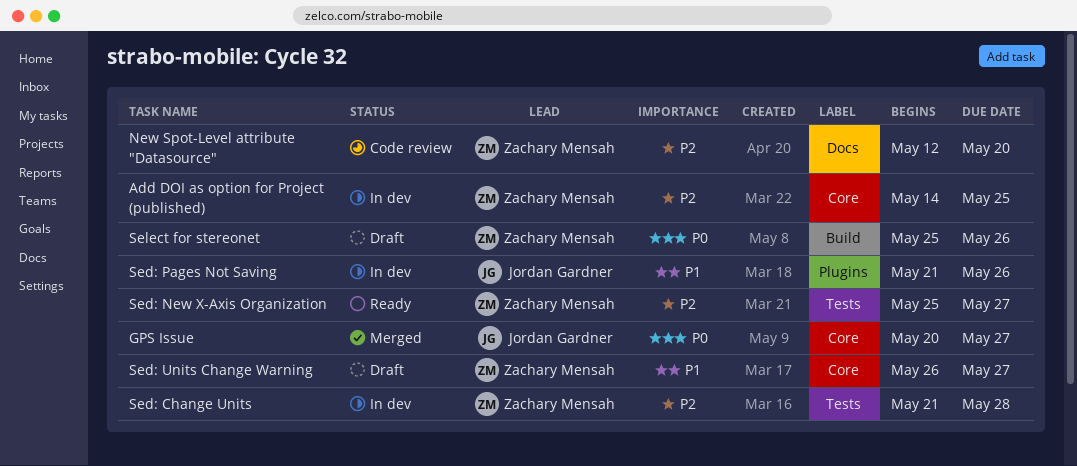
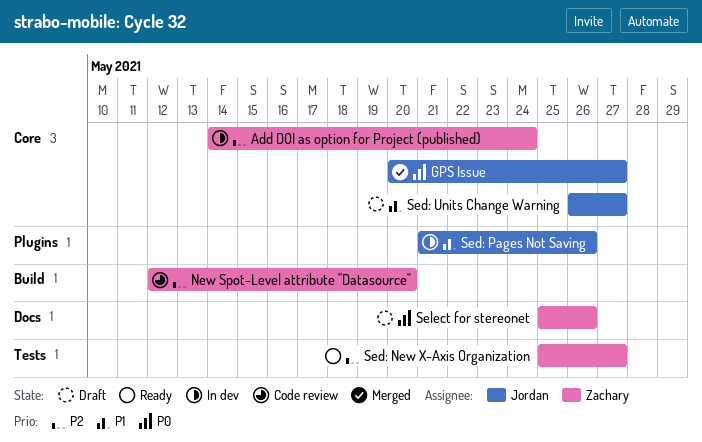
Add DOI as option for Project (published), due: May 25 -> May 24
New Spot-Level attribute "Datasource", label: Docs -> Build
Sed: Change Units: present -> none
Sed: Units Change Warning, owner: Zachary Mensah -> Jordan Gardner
Select for stereonet, label: Build -> Docs

